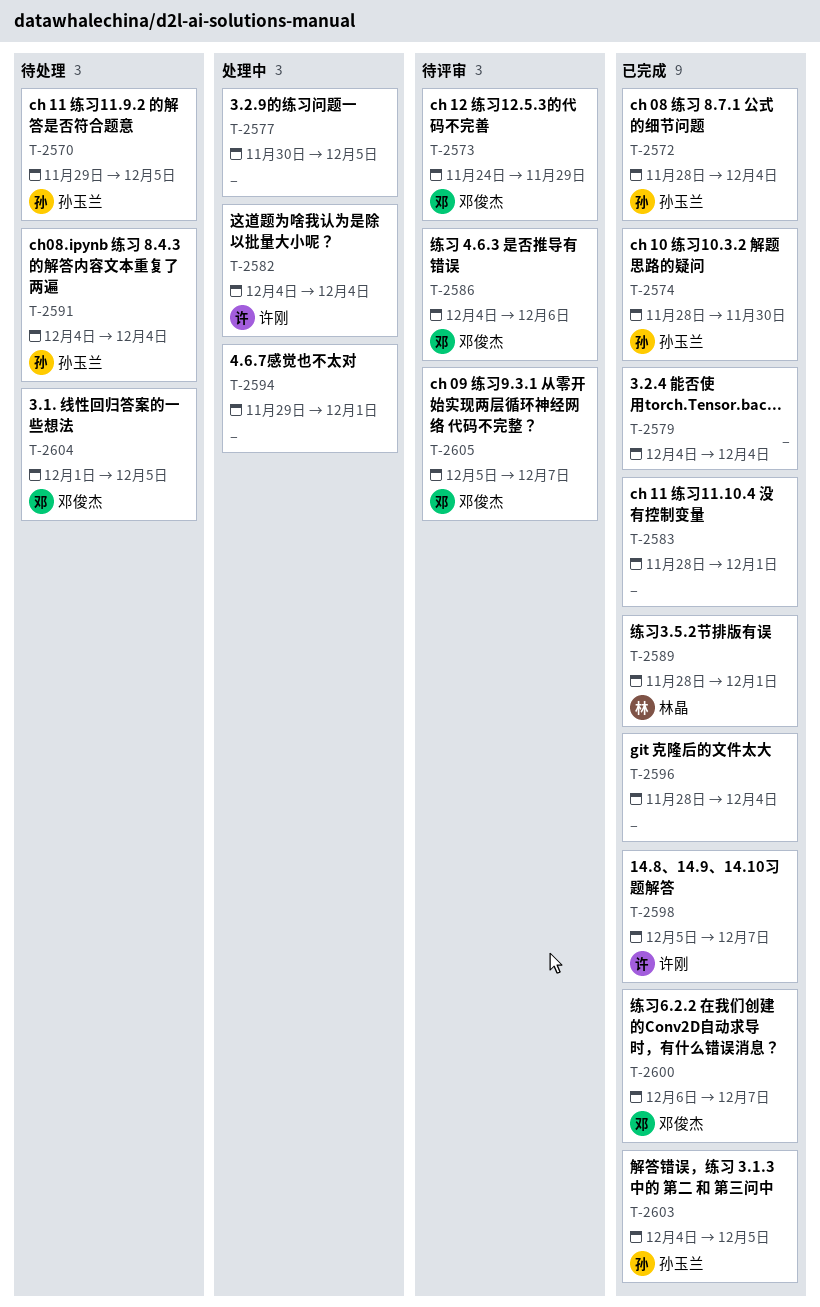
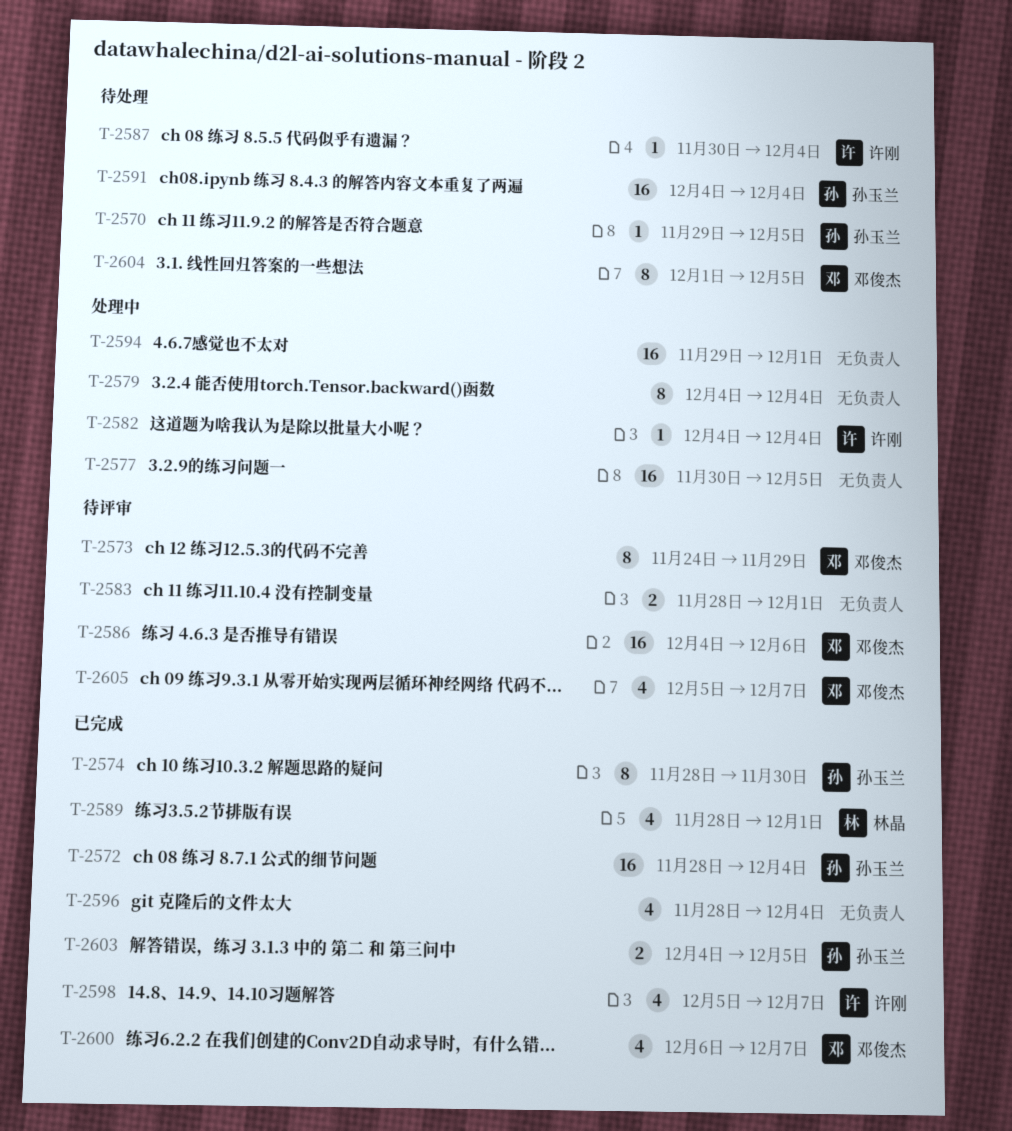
T-2579, status: 已完成 -> 处理中
T-2583, status: 已完成 -> 待评审
T-2587: none -> present

